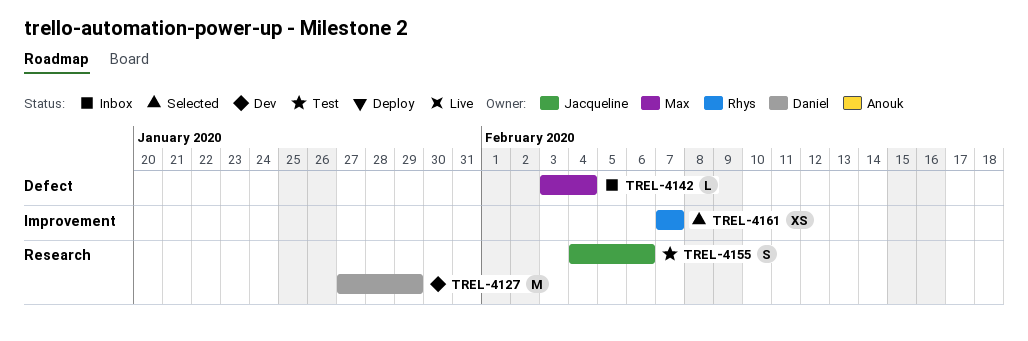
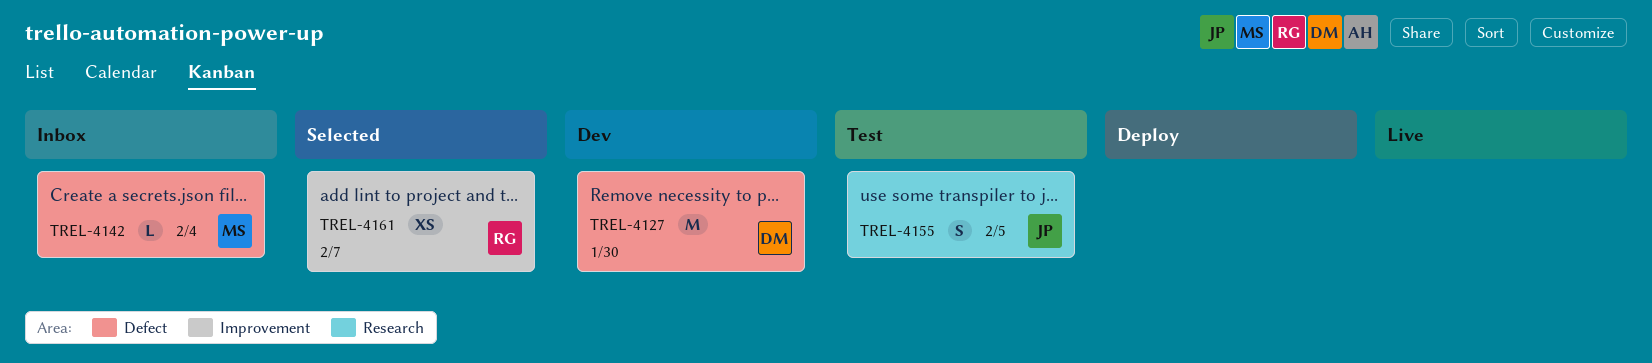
TREL-4127, label: Research -> Defect
TREL-4127, due: Jan 29 -> Jan 30
TREL-4155, due: Feb 6 -> Feb 5

